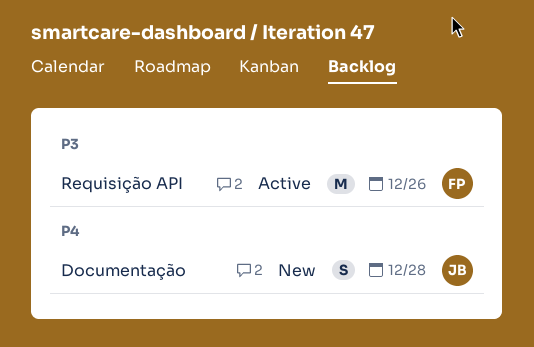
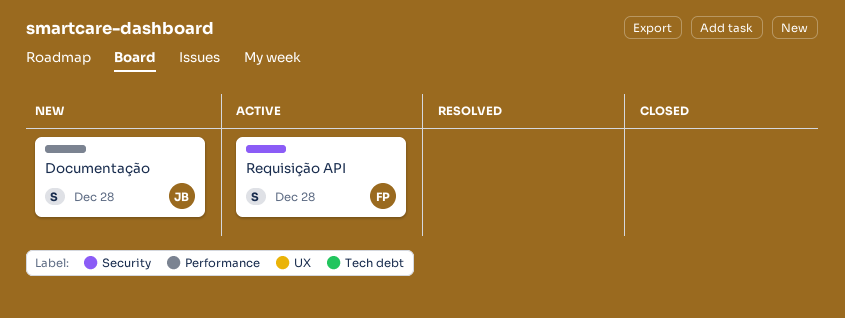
Requisição API, estimate: M -> S
Requisição API, due: Dec 26 -> Dec 28

